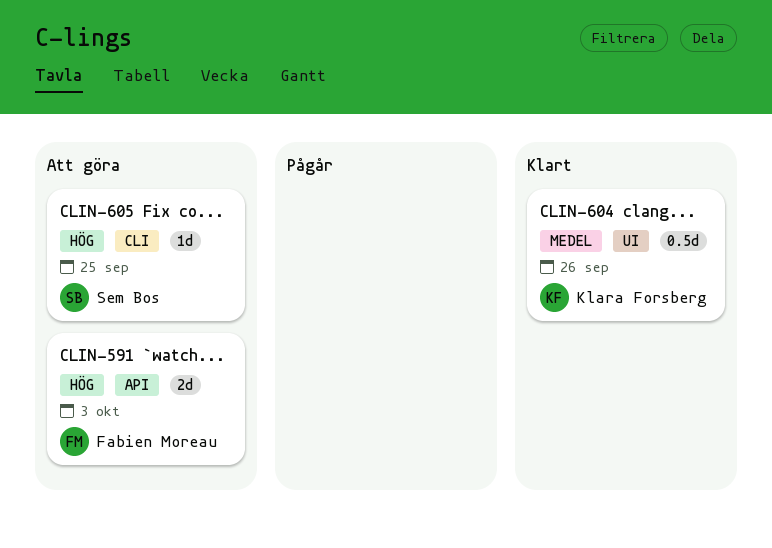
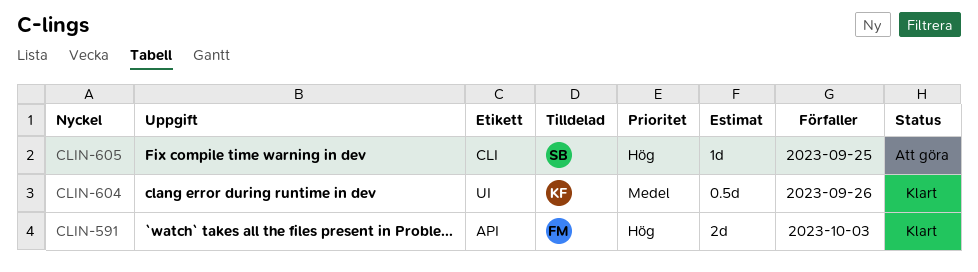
CLIN-591, status: Att göra -> Klart

